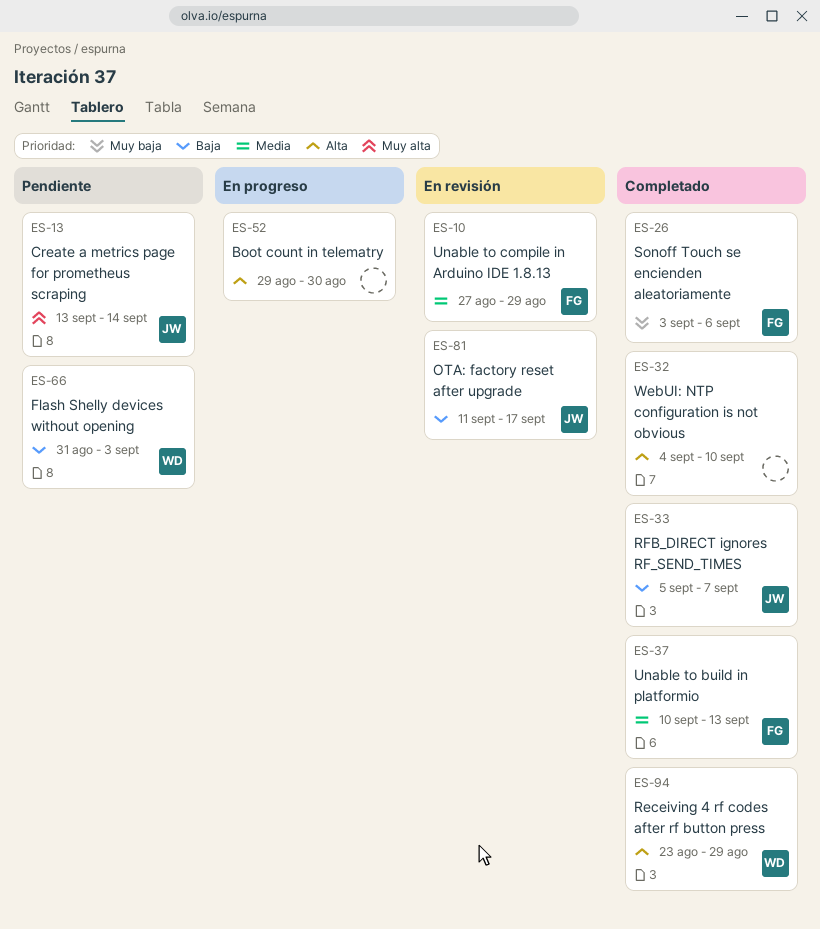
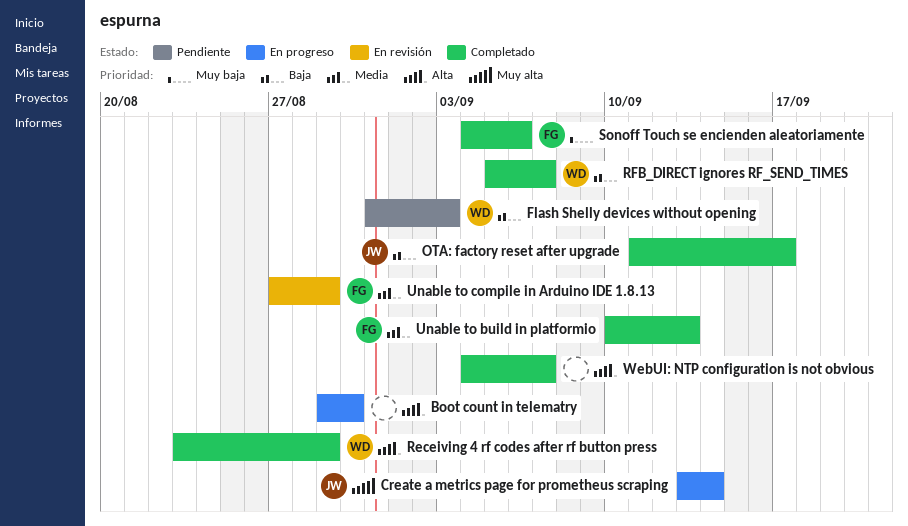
Create a metrics page for prometheus scraping, status: Pendiente -> En progreso
OTA: factory reset after upgrade, status: En revisión -> Completado
RFB_DIRECT ignores RF_SEND_TIMES, owner: JW -> WD
Sonoff Touch se encienden aleatoriamente, start: Sep 3 -> Sep 4
WebUI: NTP configuration is not obvious, due: Sep 10 -> Sep 7

